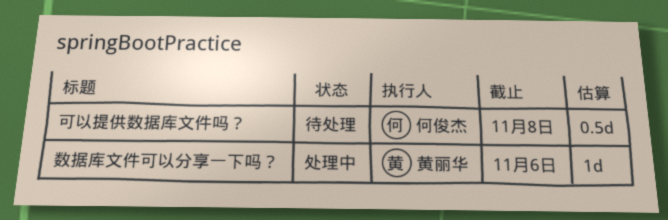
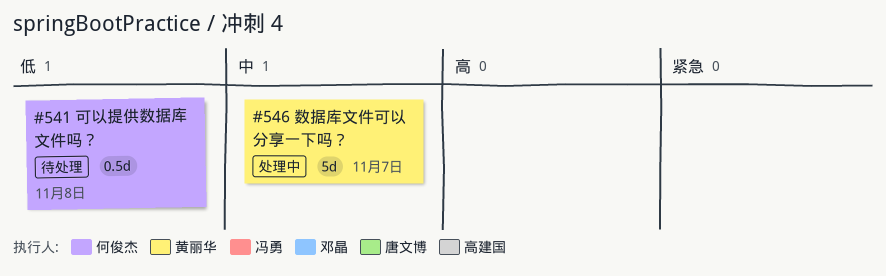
数据库文件可以分享一下吗？, estimate: 1d -> 5d
数据库文件可以分享一下吗？, due: Nov 6 -> Nov 7

